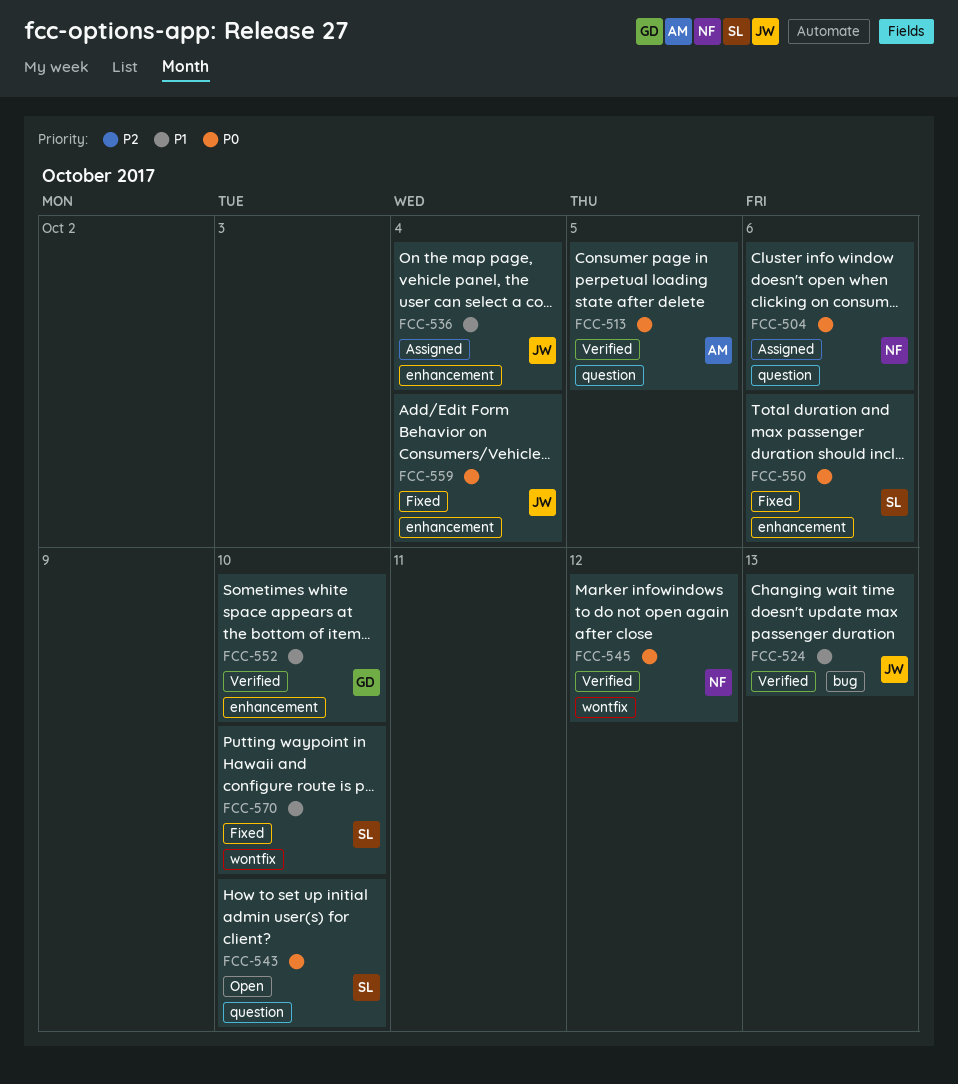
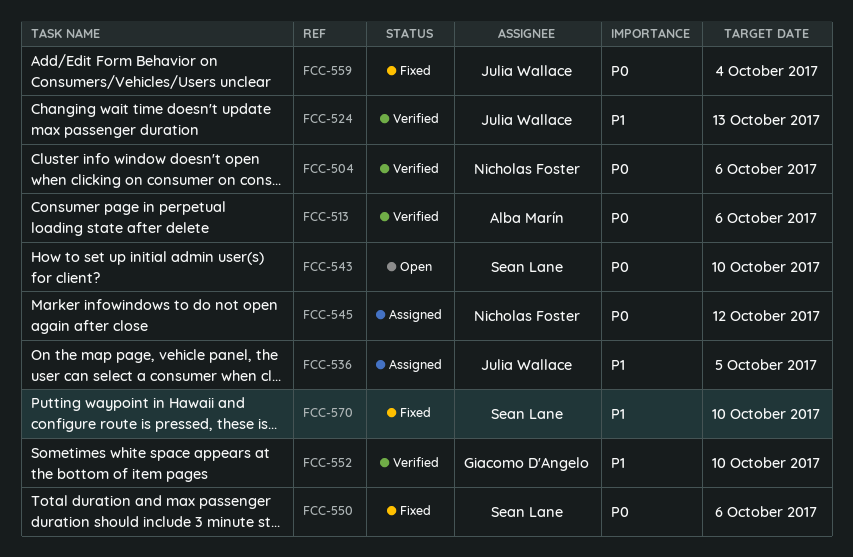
FCC-504, status: Assigned -> Verified
FCC-513, due: Oct 5 -> Oct 6
FCC-536, due: Oct 4 -> Oct 5
FCC-545, status: Verified -> Assigned

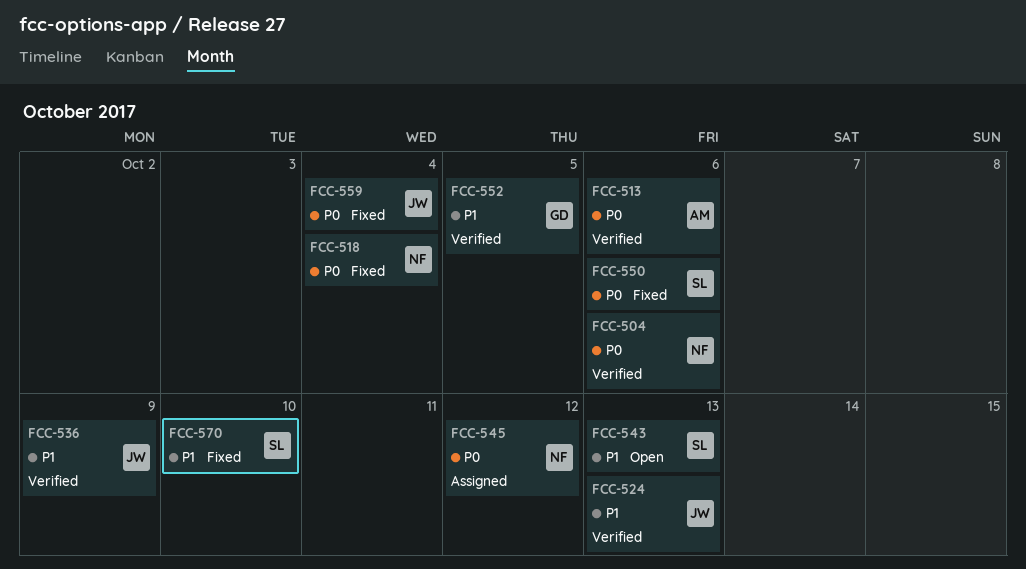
FCC-518: none -> present
FCC-536, status: Assigned -> Verified
FCC-536, due: Oct 5 -> Oct 9
FCC-543, priority: P0 -> P1
FCC-543, due: Oct 10 -> Oct 13
FCC-552, due: Oct 10 -> Oct 5

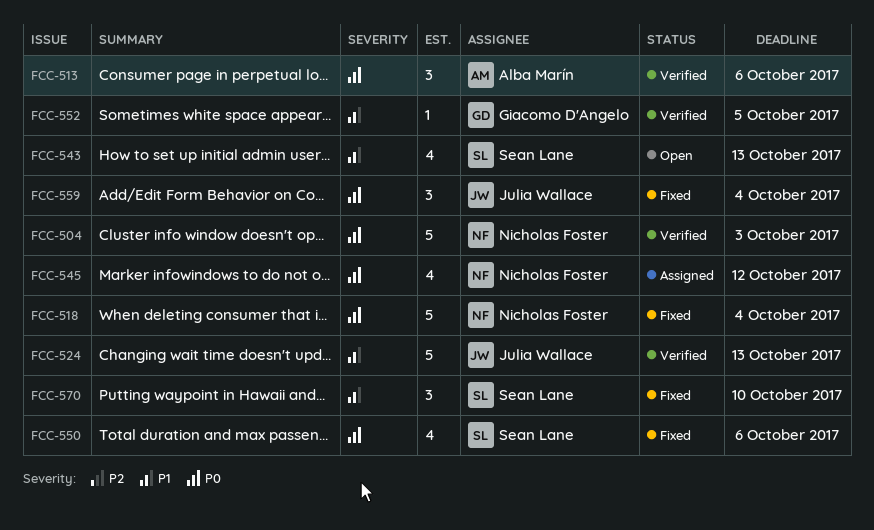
FCC-504, due: Oct 6 -> Oct 3
FCC-536: present -> none

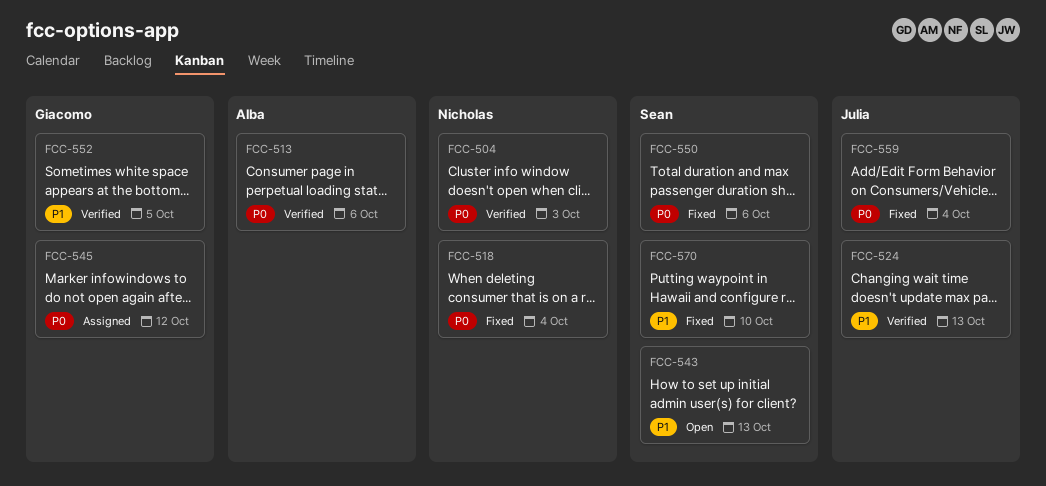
FCC-545, owner: Nicholas Foster -> Giacomo D'Angelo

